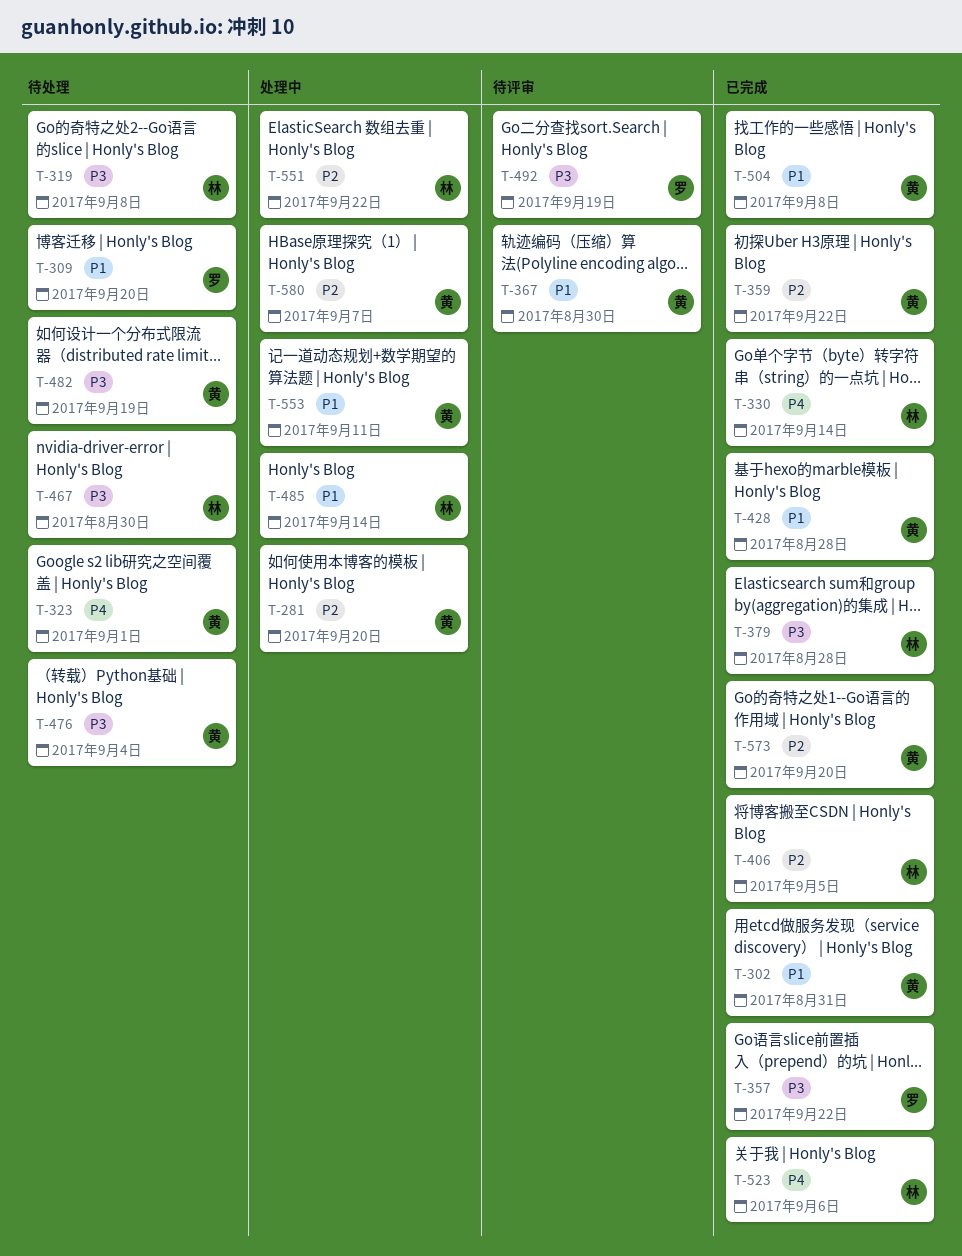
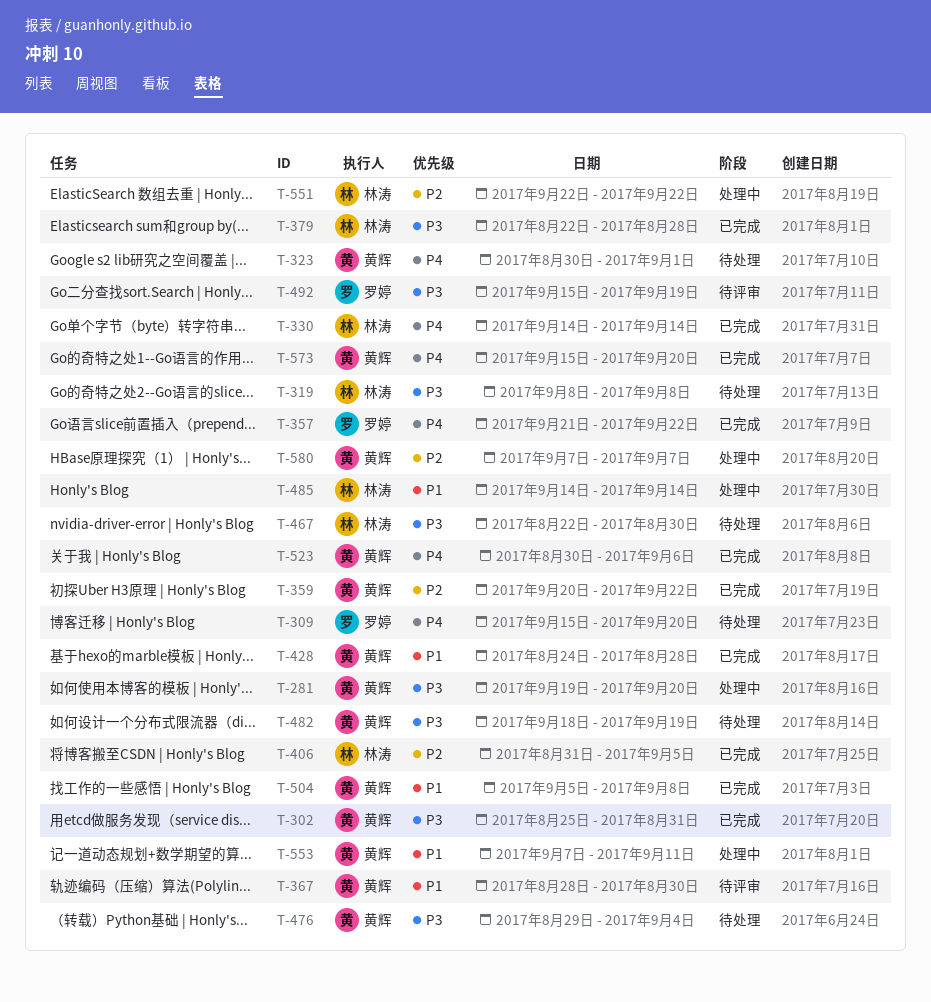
T-281, priority: P2 -> P3
T-302, priority: P1 -> P3
T-309, priority: P1 -> P4
T-357, priority: P3 -> P4
T-523, owner: 林涛 -> 黄辉
T-573, priority: P2 -> P4

